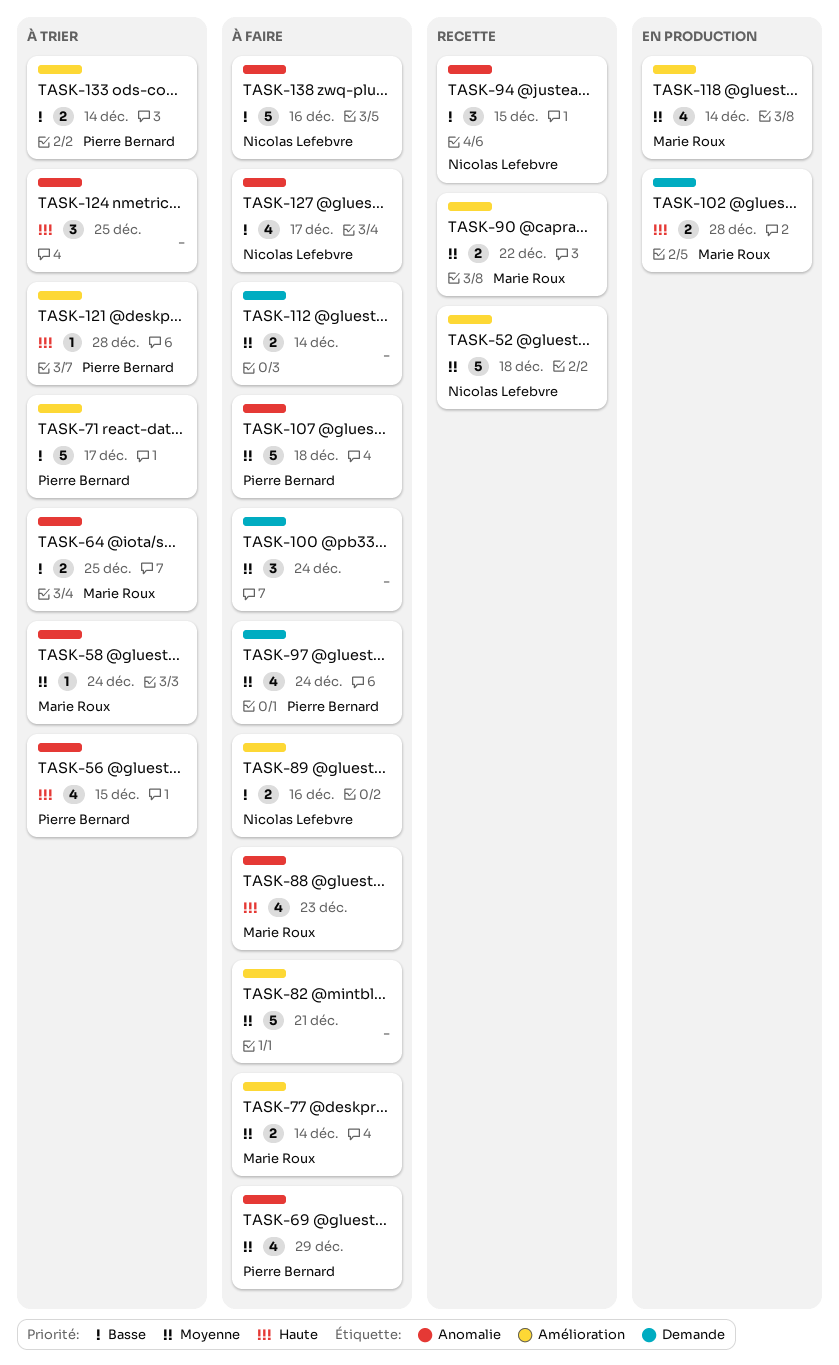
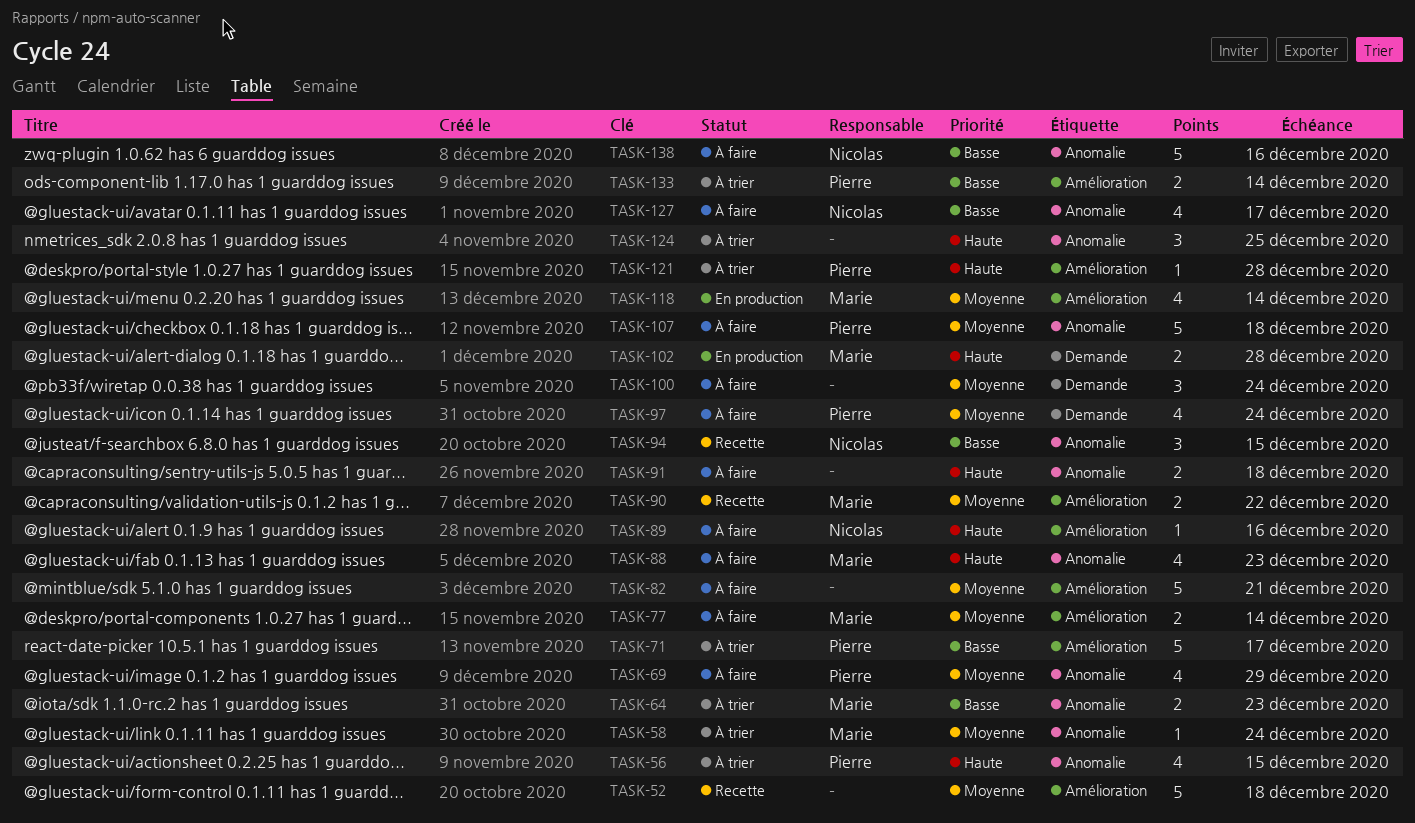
TASK-52, owner: Nicolas Lefebvre -> none
TASK-64, due: Dec 25 -> Dec 23
TASK-89, priority: Basse -> Haute
TASK-89, estimate: 2 -> 1
TASK-91: none -> present
TASK-112: present -> none

